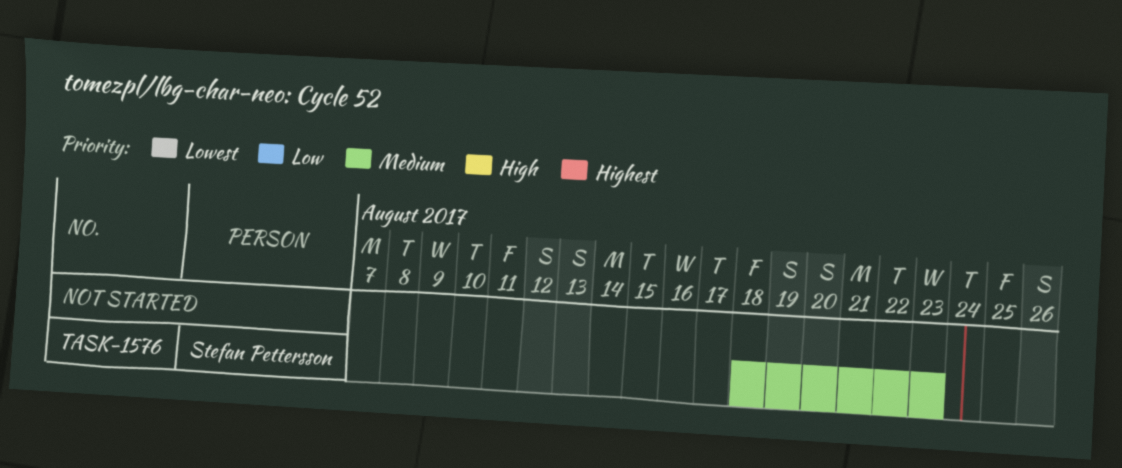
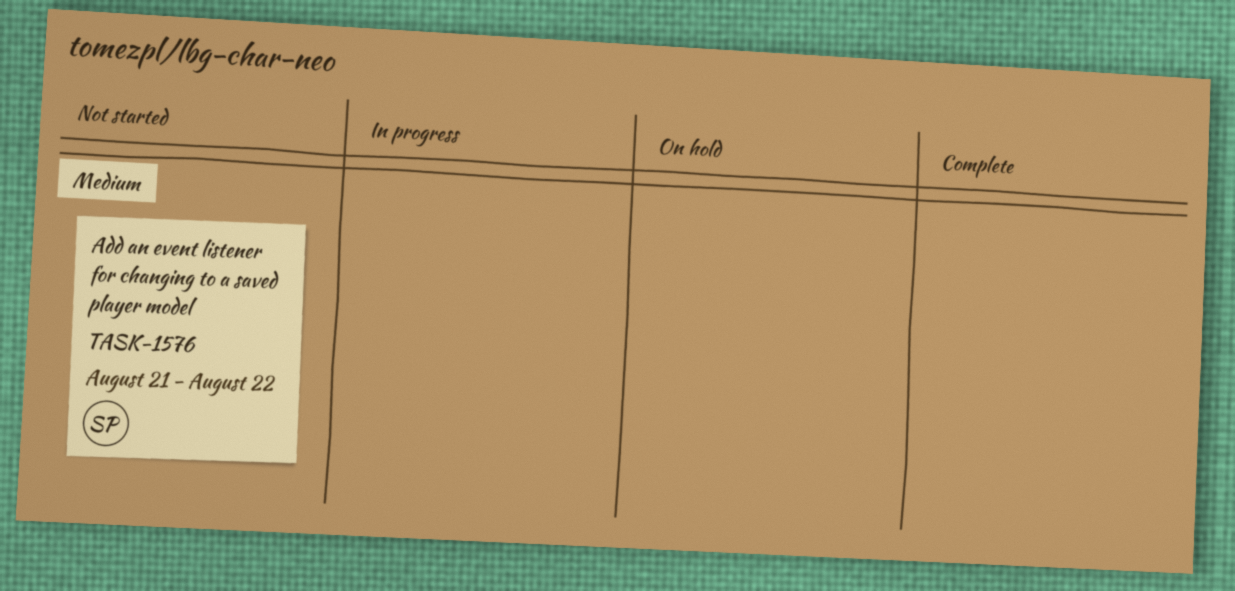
TASK-1576, start: Aug 18 -> Aug 21
TASK-1576, due: Aug 23 -> Aug 22

